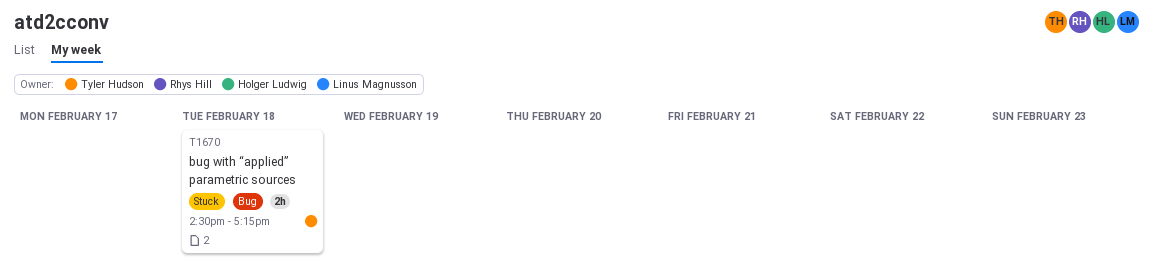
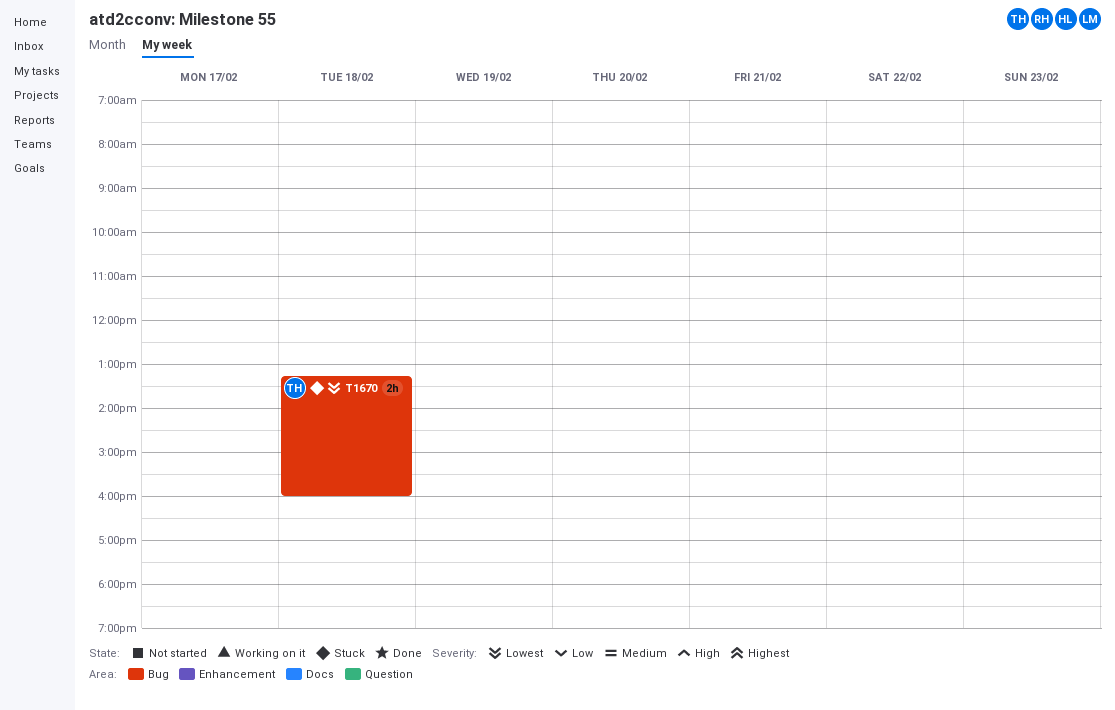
T1670, begins: 14:30 -> 13:15
T1670, ends: 17:15 -> 16:00

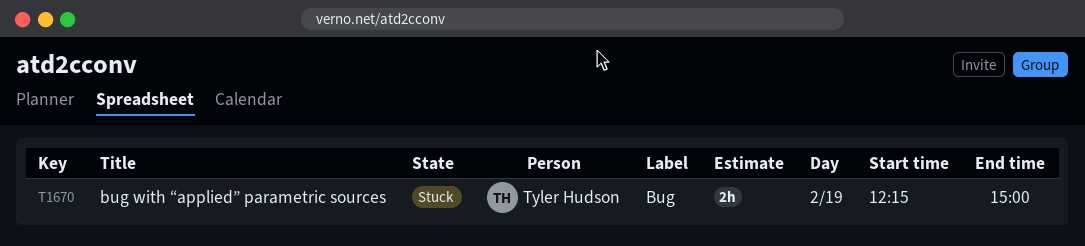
T1670, day: Feb 18 -> Feb 19
T1670, begins: 13:15 -> 12:15
T1670, ends: 16:00 -> 15:00

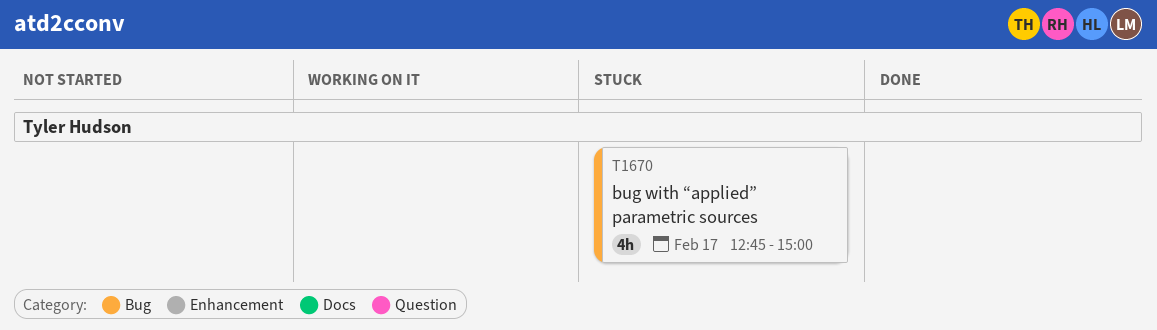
T1670, estimate: 2h -> 4h
T1670, day: Feb 19 -> Feb 17
T1670, begins: 12:15 -> 12:45

